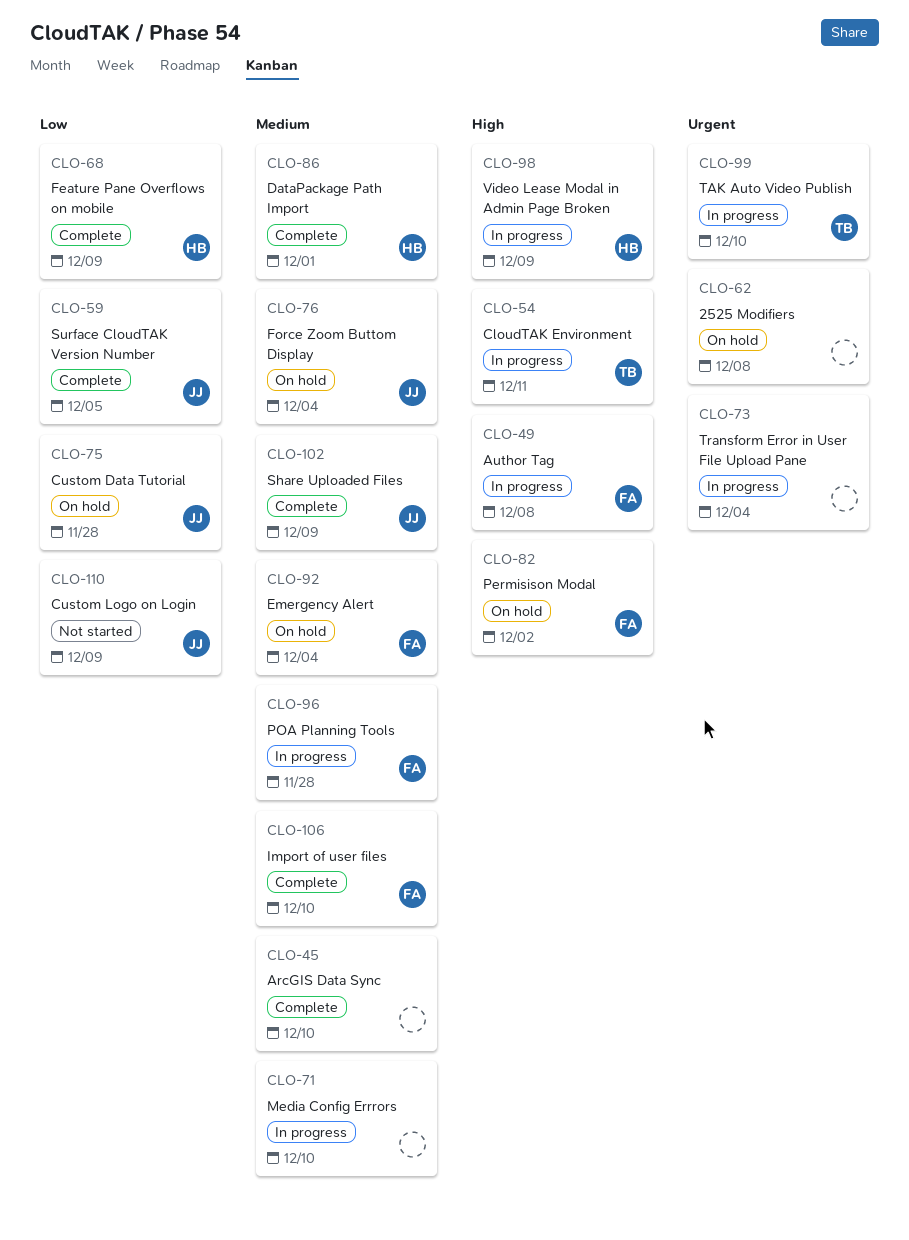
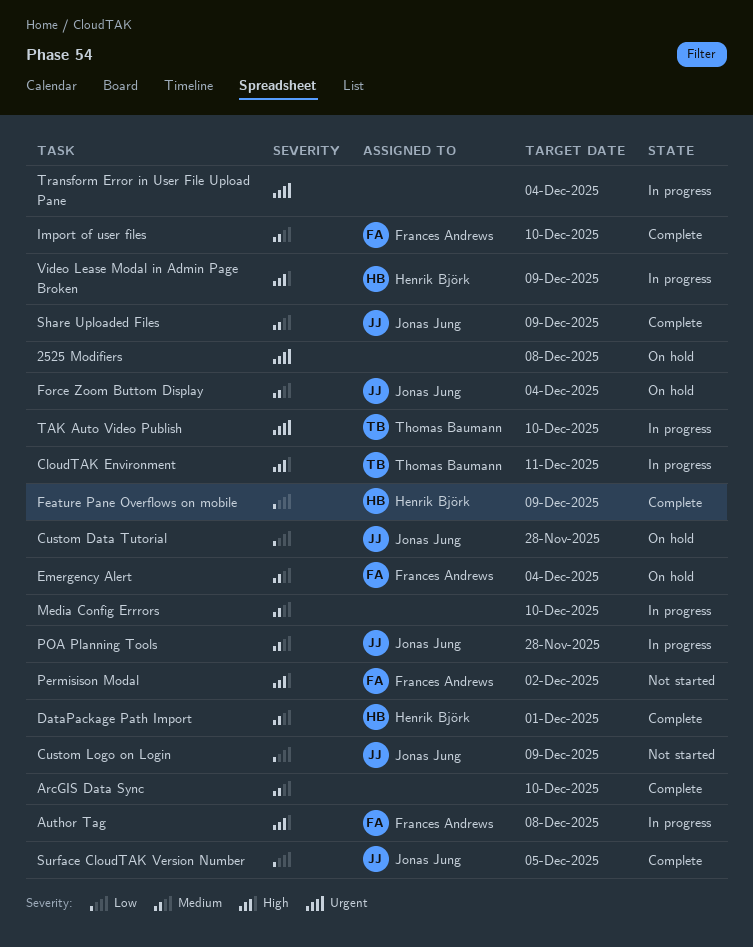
Permisison Modal, status: On hold -> Not started
POA Planning Tools, owner: Frances Andrews -> Jonas Jung

